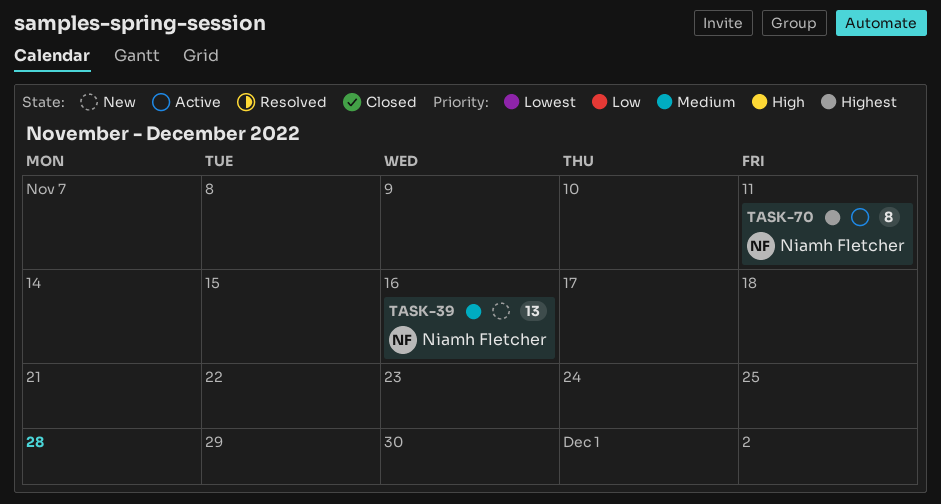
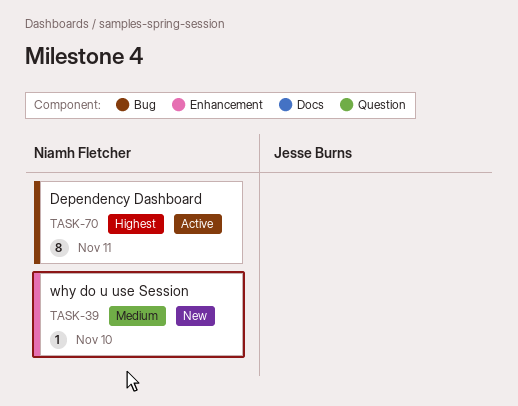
TASK-39, estimate: 13 -> 1
TASK-39, due: Nov 16 -> Nov 10

